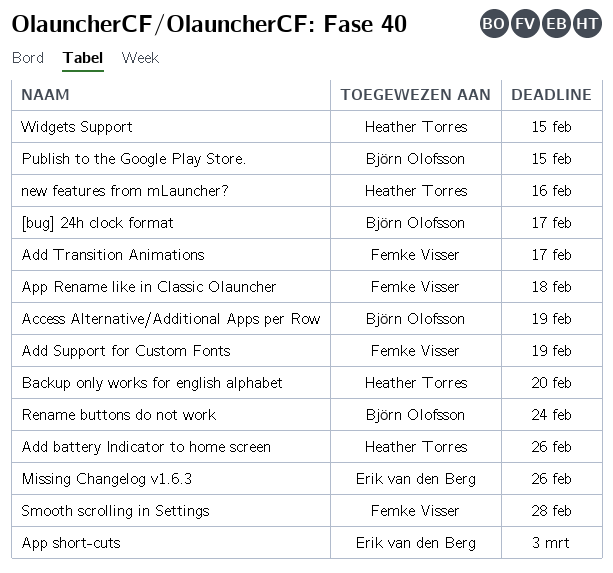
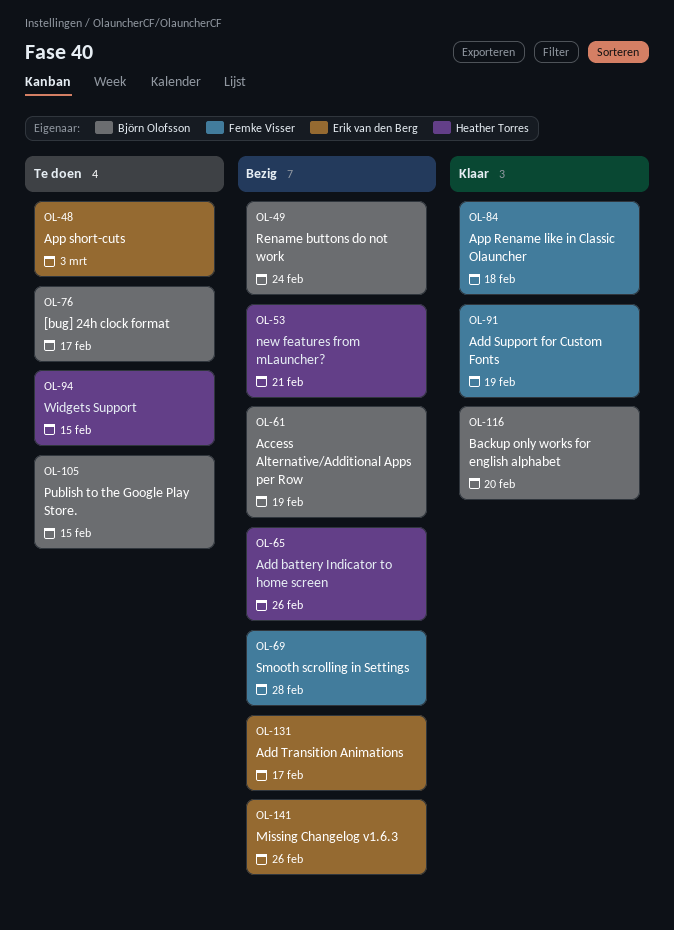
Add Transition Animations, owner: Femke Visser -> Erik van den Berg
Backup only works for english alphabet, owner: Heather Torres -> Björn Olofsson
new features from mLauncher?, due: Feb 16 -> Feb 21

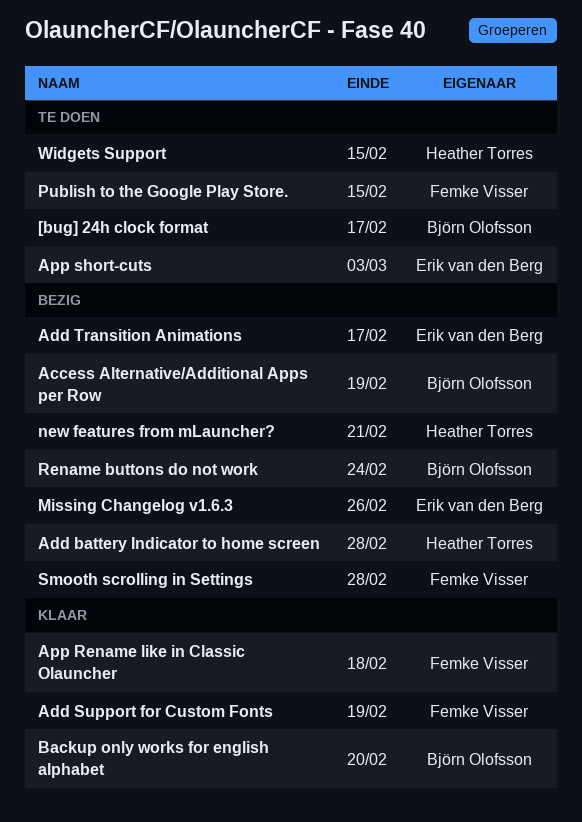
Add battery Indicator to home screen, due: Feb 26 -> Feb 28
Publish to the Google Play Store., owner: Björn Olofsson -> Femke Visser

